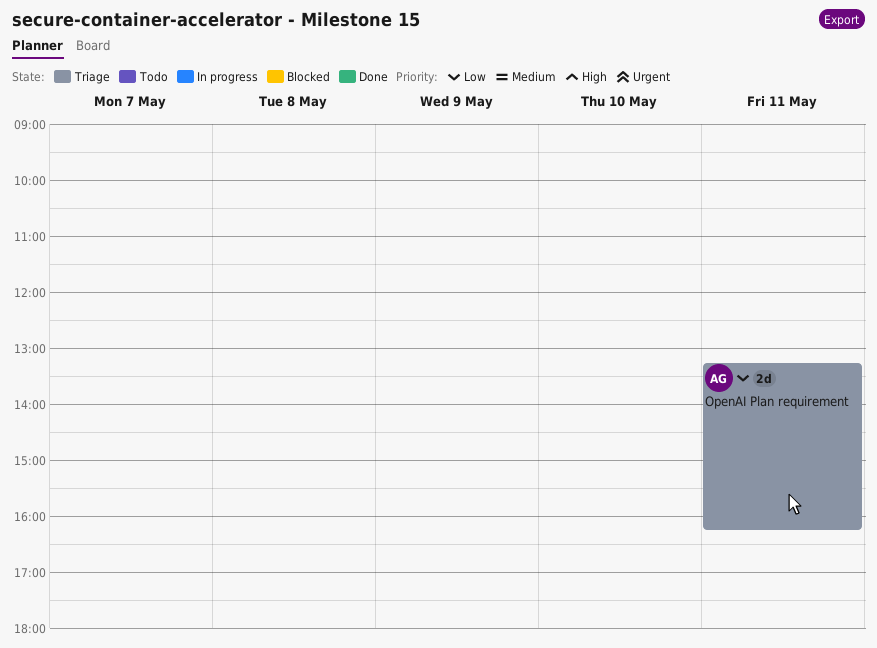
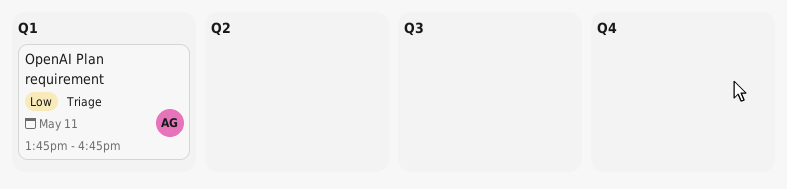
OpenAI Plan requirement, begins: 13:15 -> 13:45
OpenAI Plan requirement, ends: 16:15 -> 16:45

